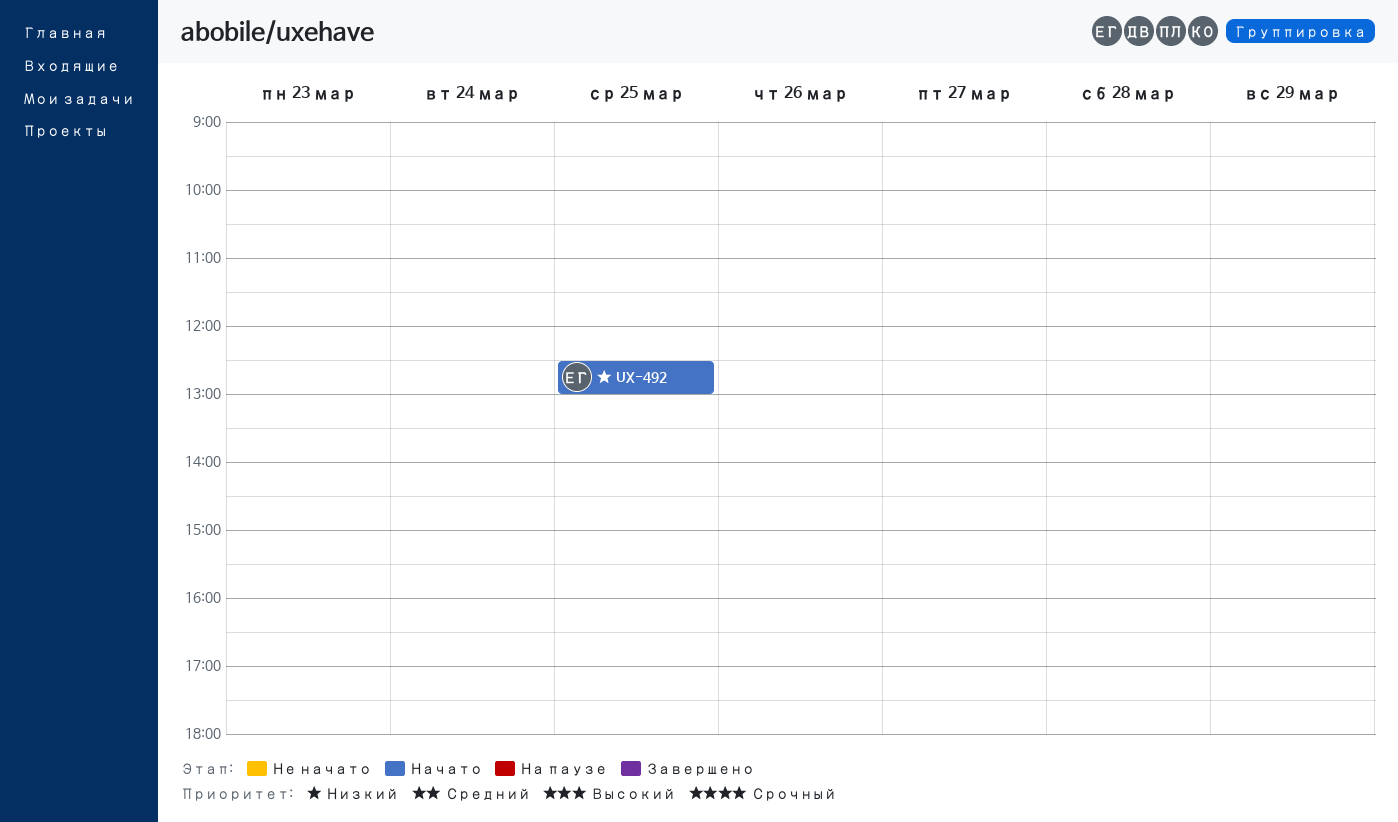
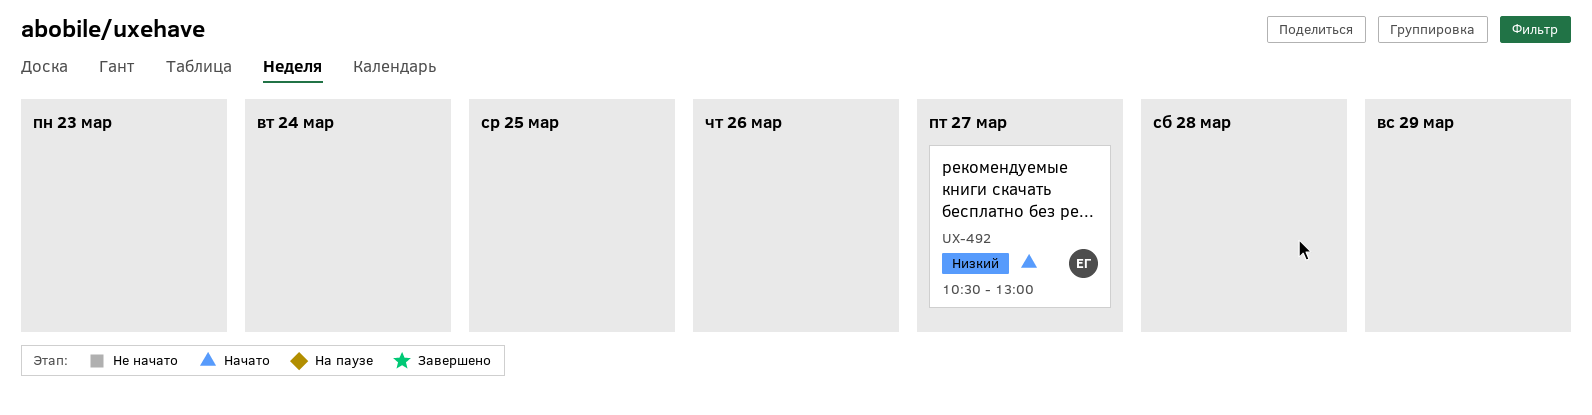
UX-492, day: Mar 25 -> Mar 27
UX-492, begins: 12:30 -> 10:30

